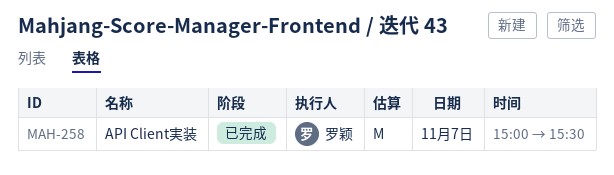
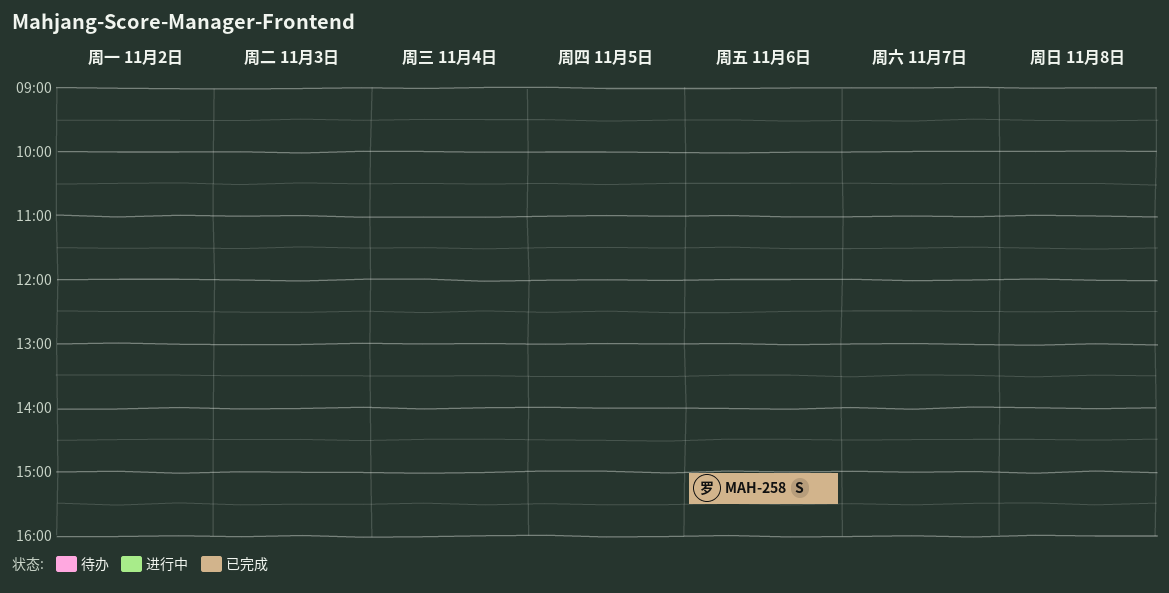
MAH-258, estimate: M -> S
MAH-258, day: Nov 7 -> Nov 6

